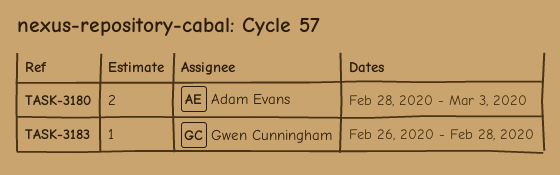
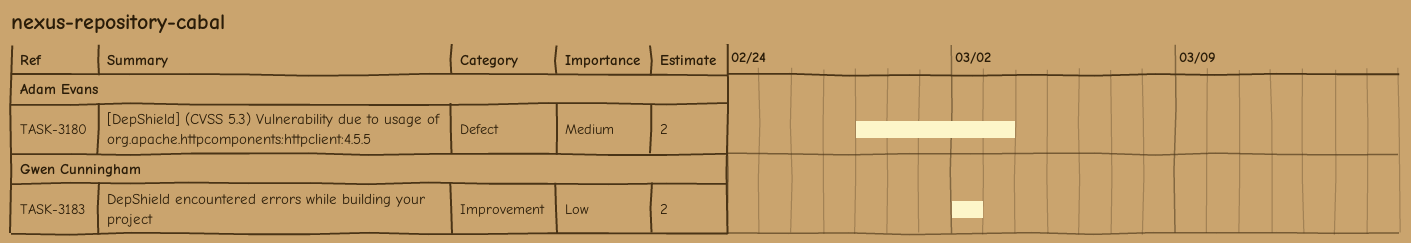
TASK-3183, estimate: 1 -> 2
TASK-3183, start: Feb 26 -> Mar 2
TASK-3183, due: Feb 28 -> Mar 2

